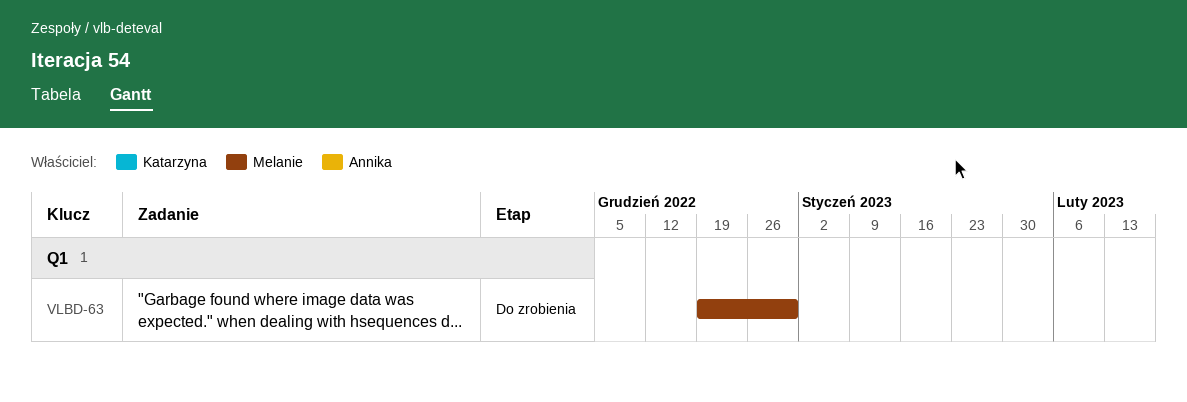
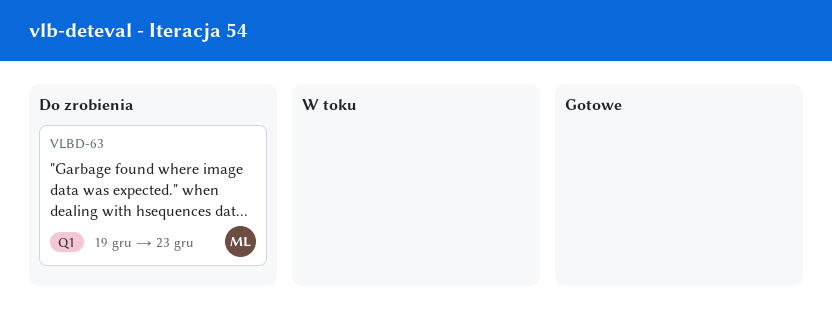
VLBD-63, due: Dec 30 -> Dec 23

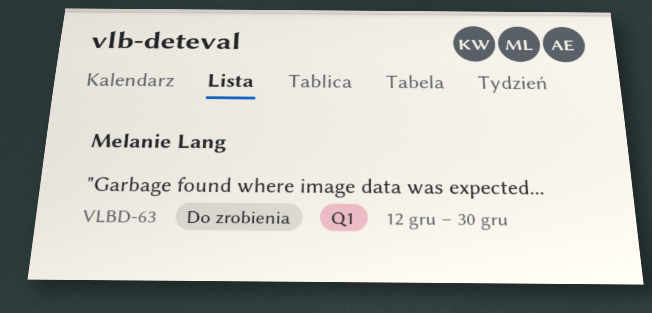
VLBD-63, start: Dec 19 -> Dec 12
VLBD-63, due: Dec 23 -> Dec 30

